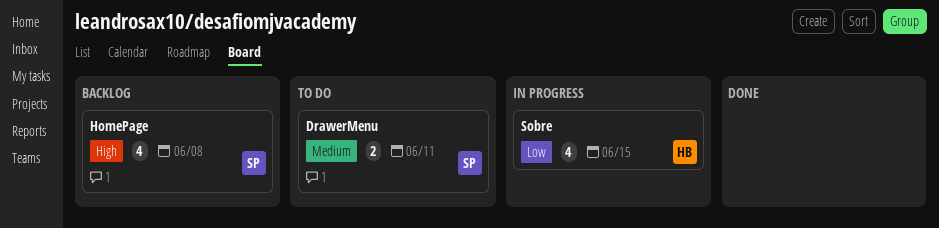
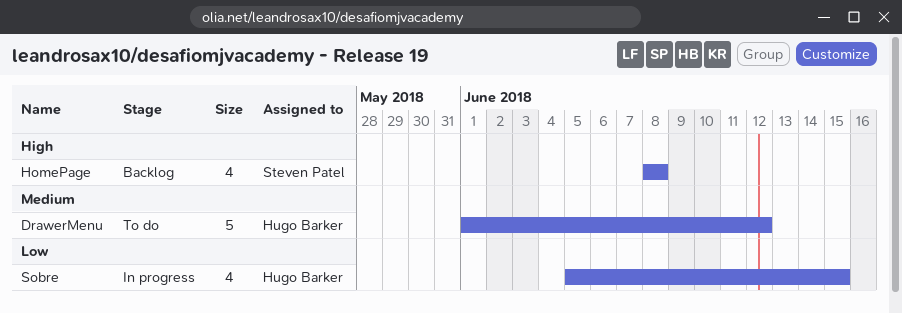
DrawerMenu, owner: Steven Patel -> Hugo Barker
DrawerMenu, estimate: 2 -> 5
DrawerMenu, due: Jun 11 -> Jun 12

